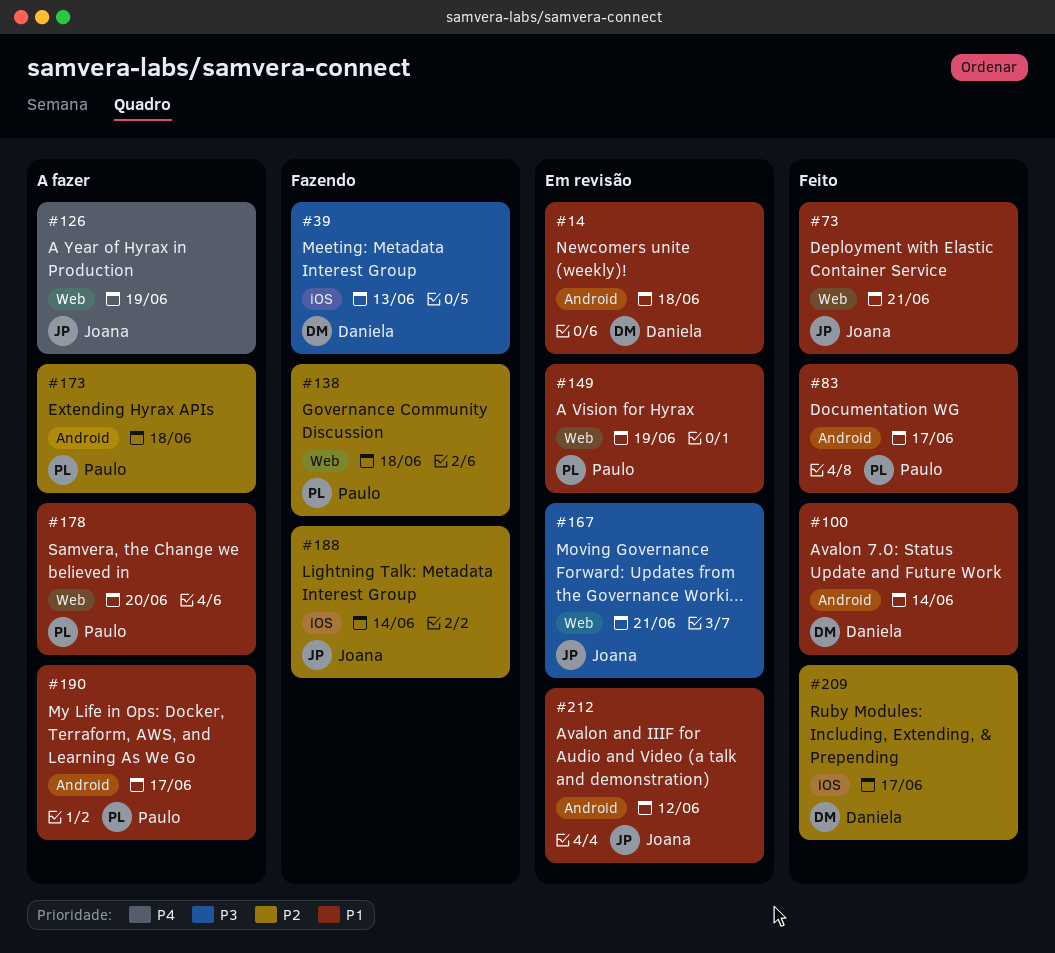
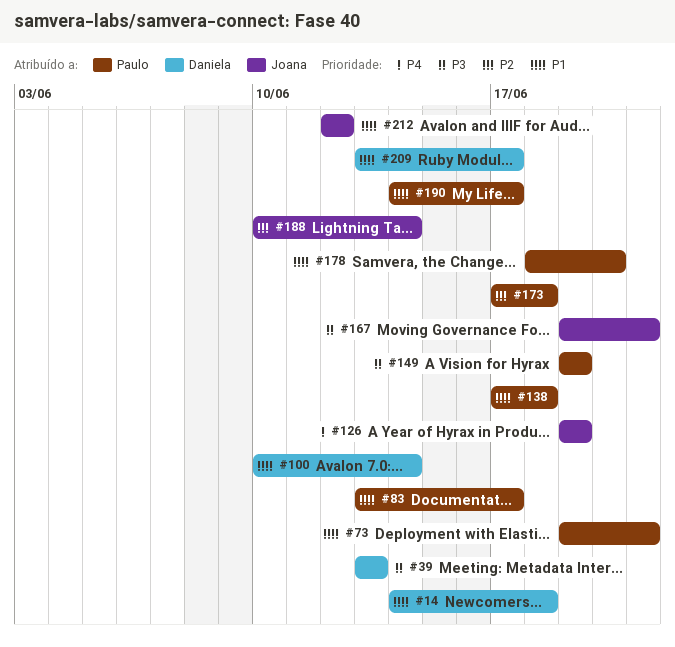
#73, owner: Joana -> Paulo
#138, priority: P2 -> P1
#149, priority: P1 -> P3
#209, priority: P2 -> P1

